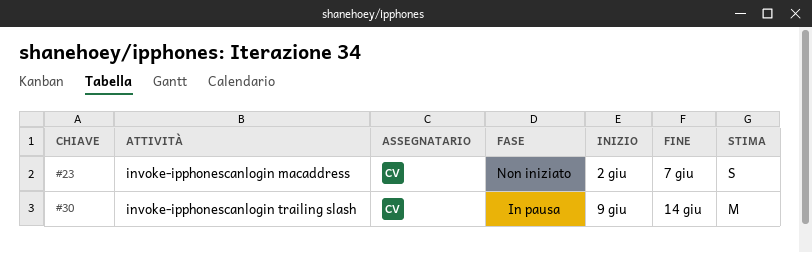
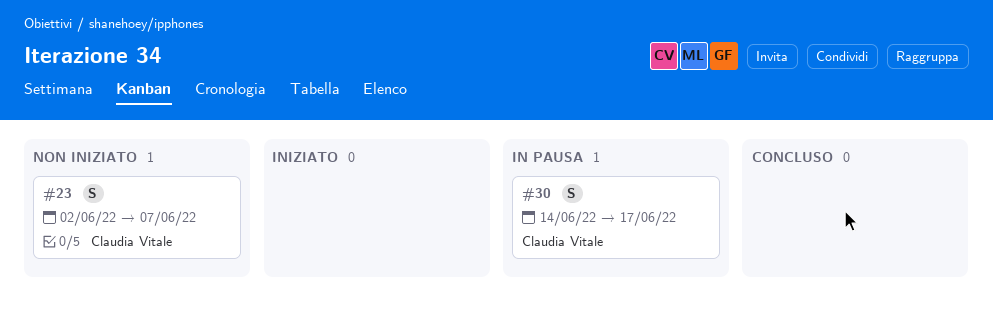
#30, estimate: M -> S
#30, start: Jun 9 -> Jun 14
#30, due: Jun 14 -> Jun 17

